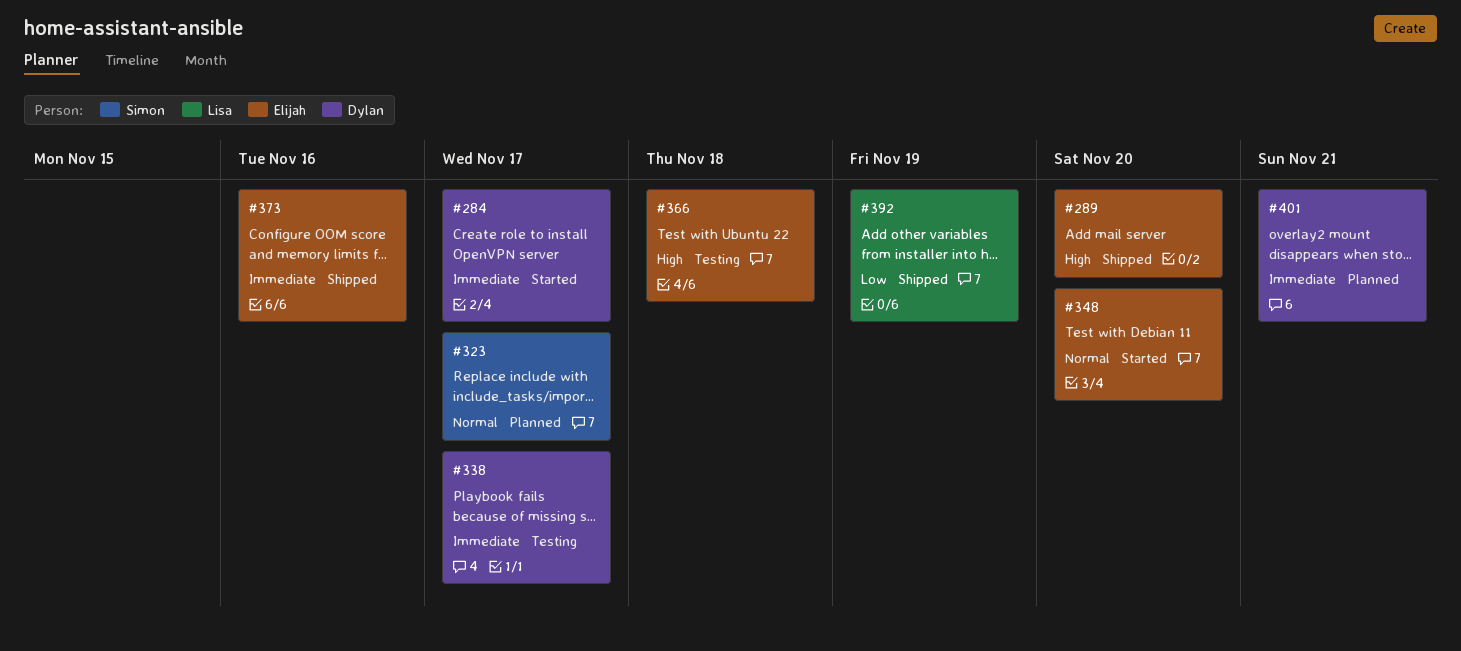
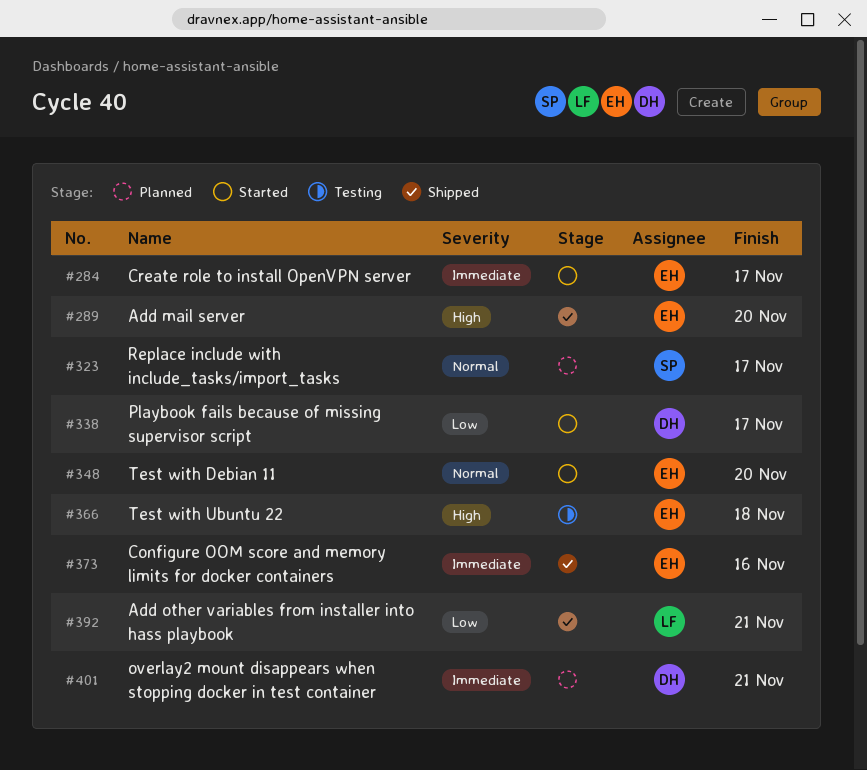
#284, owner: Dylan -> Elijah
#338, status: Testing -> Started
#338, priority: Immediate -> Low
#392, due: Nov 19 -> Nov 21

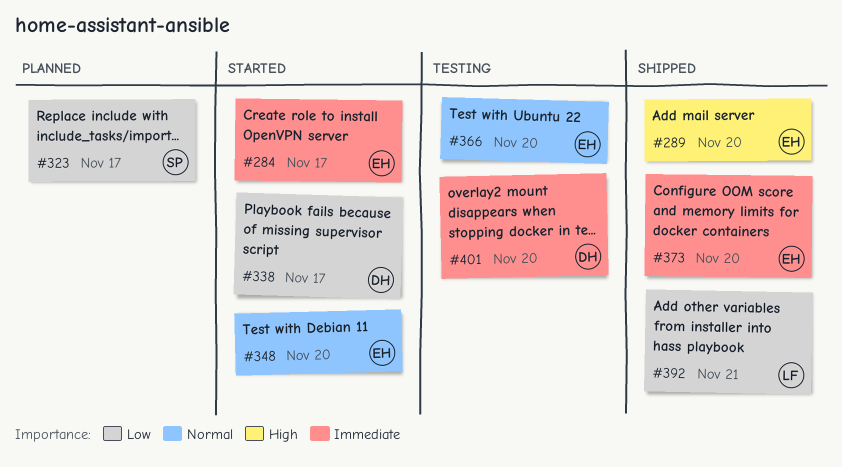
#323, priority: Normal -> Low
#366, priority: High -> Normal
#366, due: Nov 18 -> Nov 20
#373, due: Nov 16 -> Nov 20
#401, status: Planned -> Testing
#401, due: Nov 21 -> Nov 20

